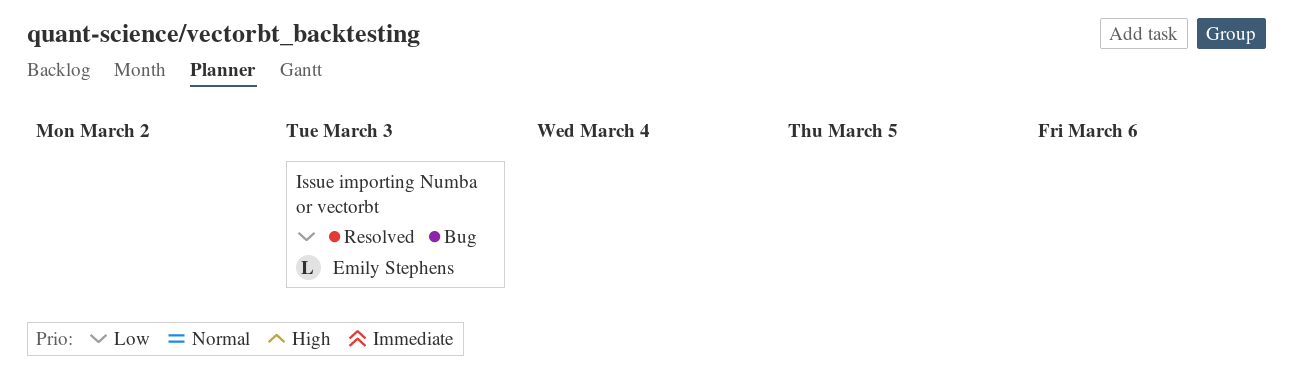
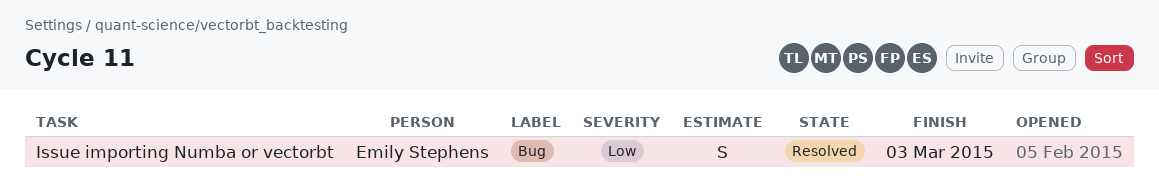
Issue importing Numba or vectorbt, estimate: L -> S

